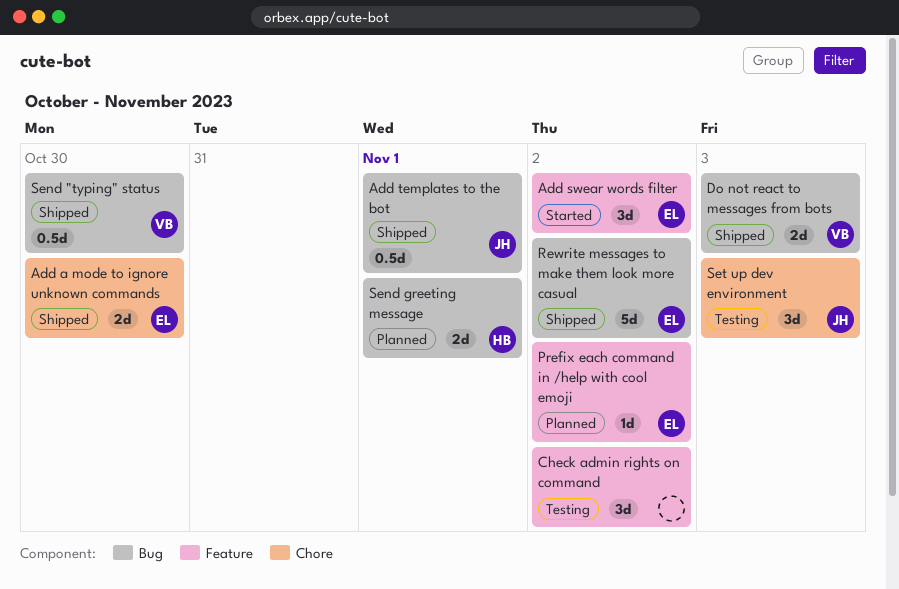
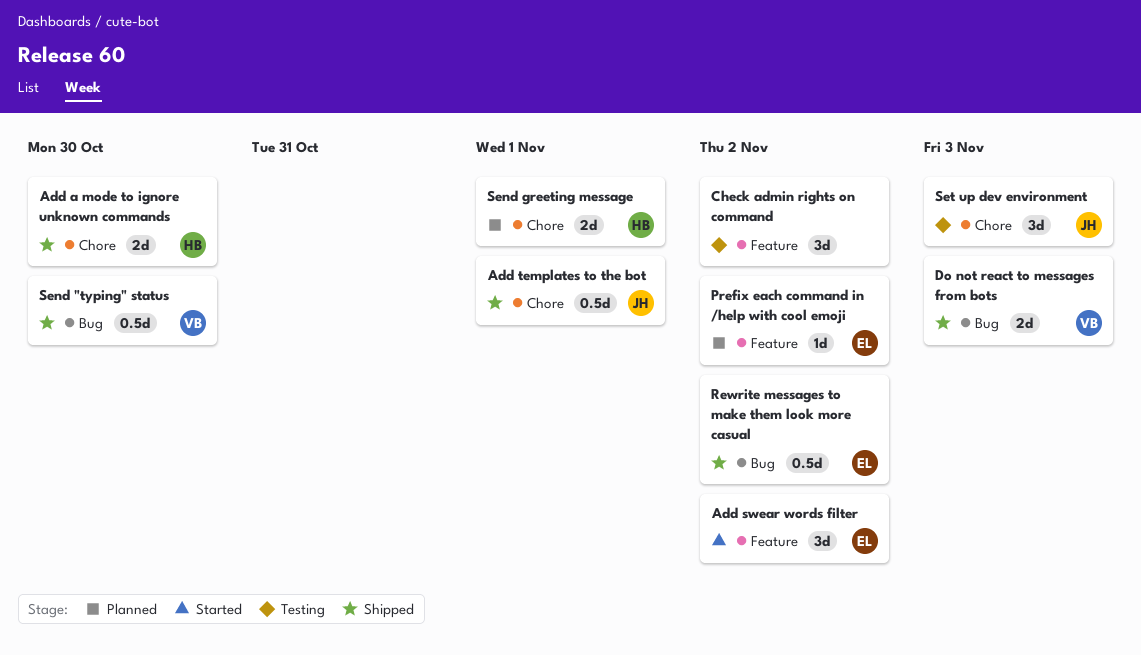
Add a mode to ignore unknown commands, owner: EL -> HB
Add templates to the bot, label: Bug -> Chore
Rewrite messages to make them look more casual, estimate: 5d -> 0.5d
Send greeting message, label: Bug -> Chore

